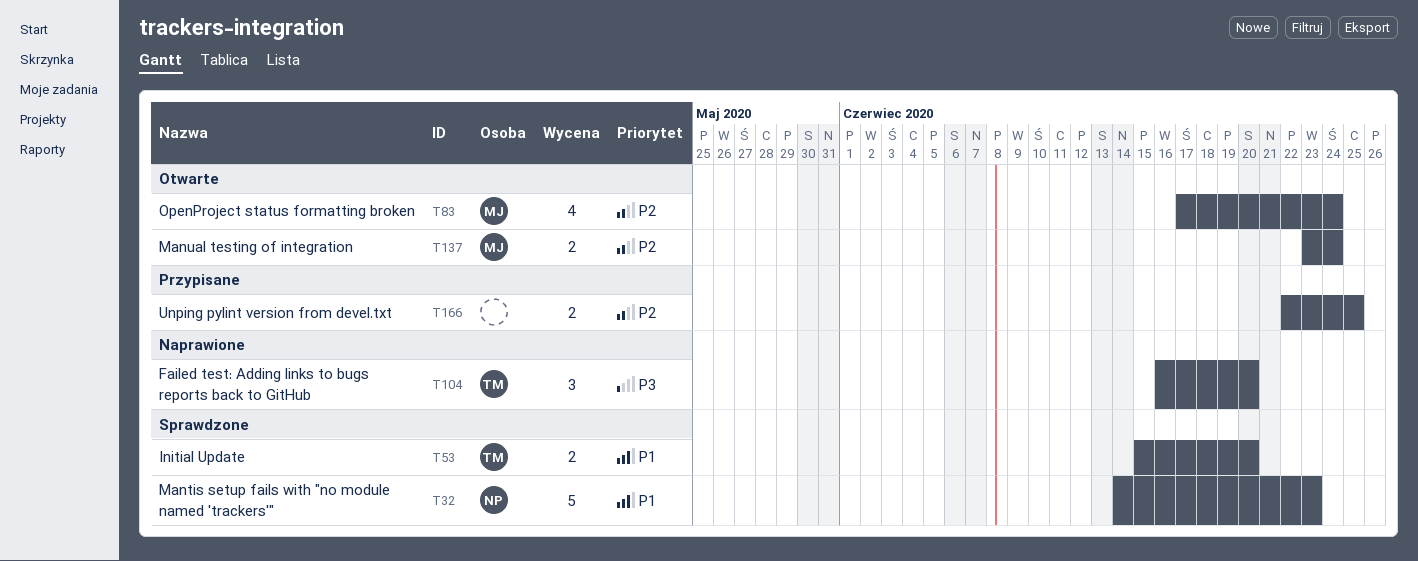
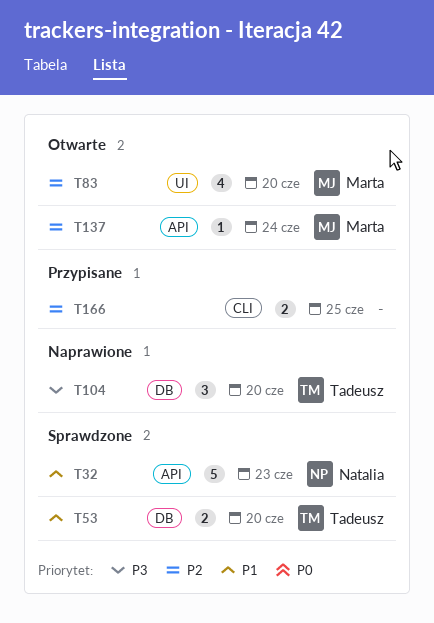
T83, due: Jun 24 -> Jun 20
T137, estimate: 2 -> 1

